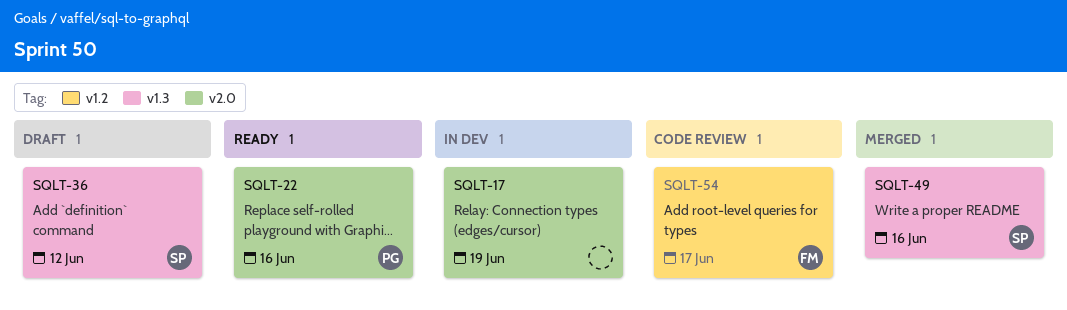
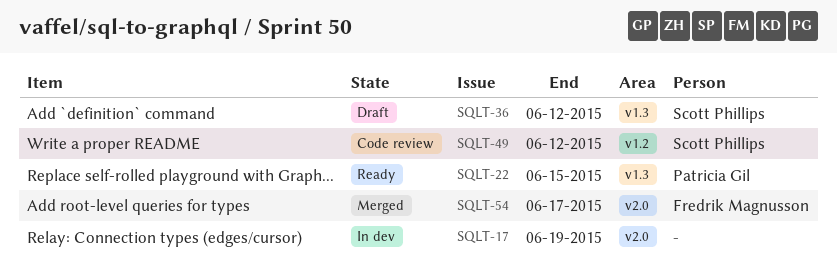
SQLT-22, label: v2.0 -> v1.3
SQLT-22, due: Jun 16 -> Jun 15
SQLT-49, status: Merged -> Code review
SQLT-49, label: v1.3 -> v1.2
SQLT-49, due: Jun 16 -> Jun 12
SQLT-54, status: Code review -> Merged
SQLT-54, label: v1.2 -> v2.0

